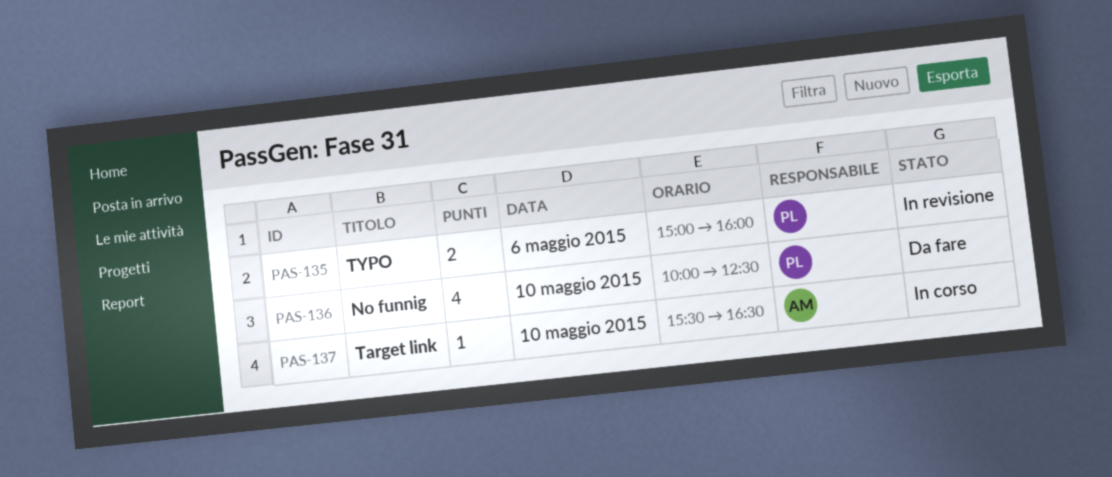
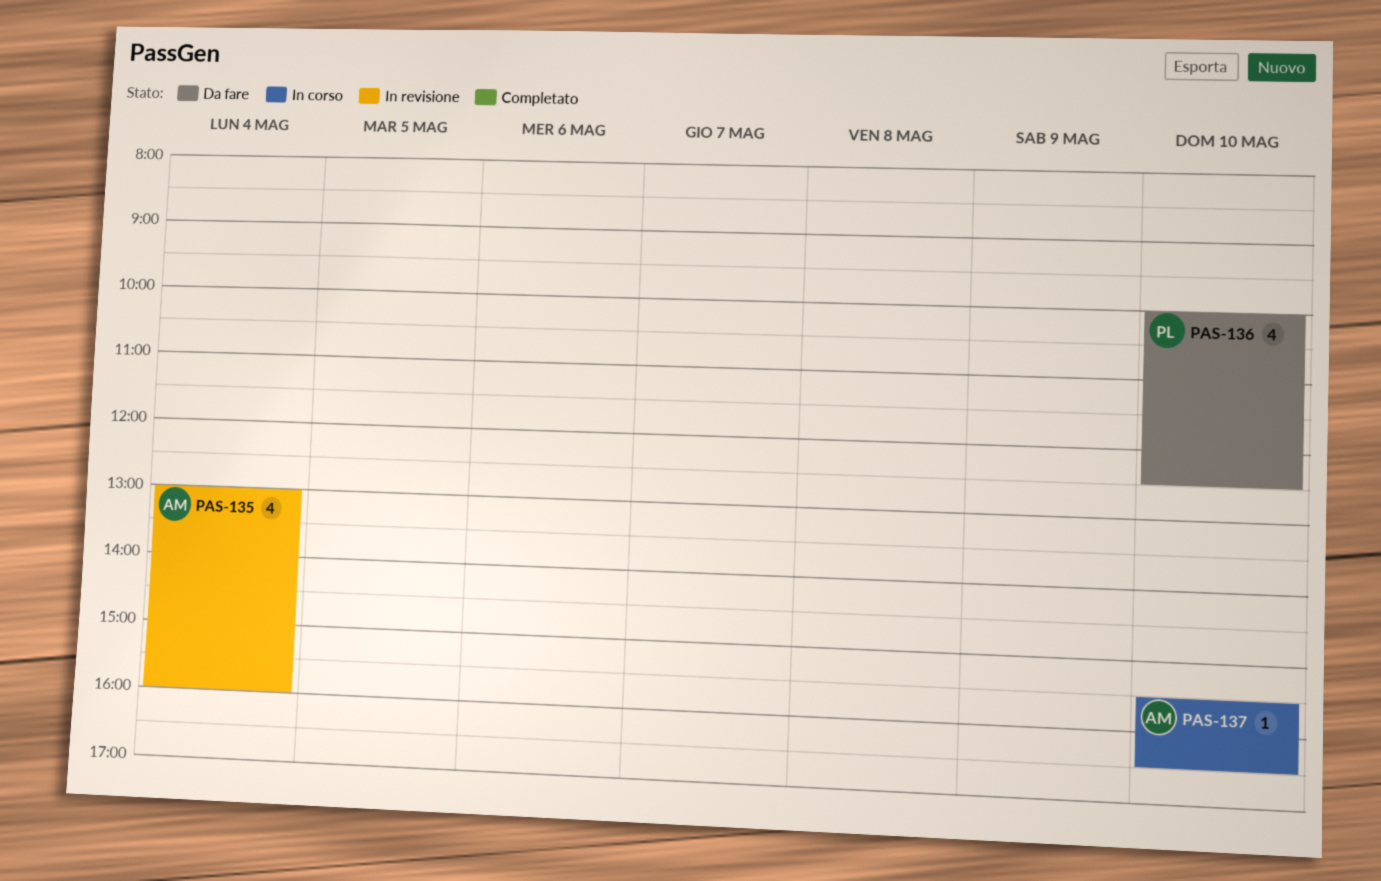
PAS-135, owner: PL -> AM
PAS-135, estimate: 2 -> 4
PAS-135, day: May 6 -> May 4
PAS-135, begins: 15:00 -> 13:00

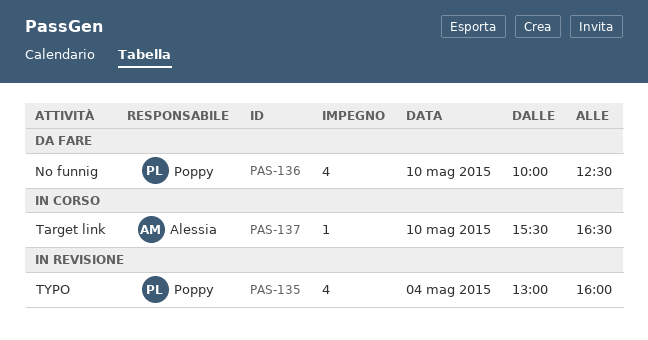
PAS-135, owner: Alessia -> Poppy

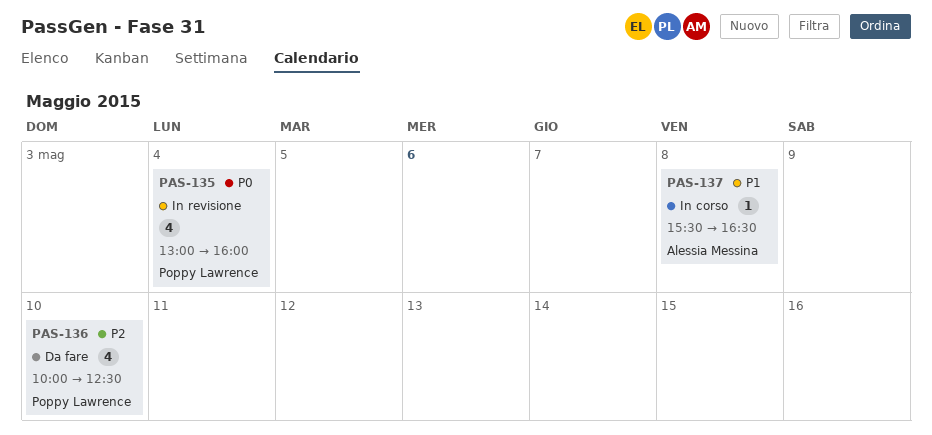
PAS-137, day: May 10 -> May 8

